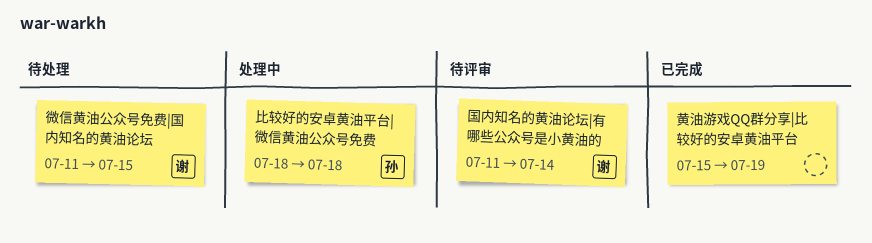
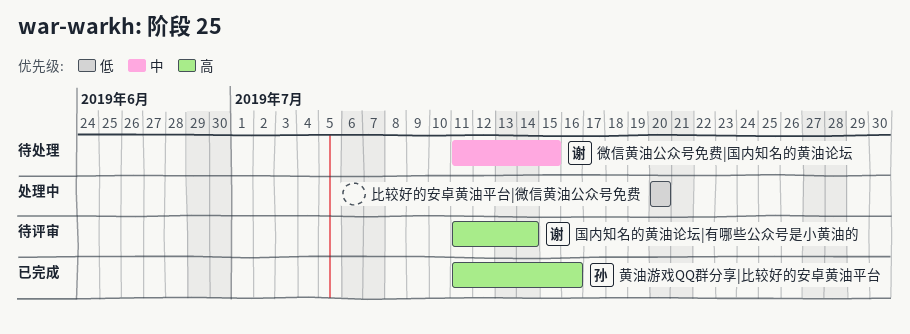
比较好的安卓黄油平台|微信黄油公众号免费, owner: 孙 -> none
比较好的安卓黄油平台|微信黄油公众号免费, start: Jul 18 -> Jul 20
比较好的安卓黄油平台|微信黄油公众号免费, due: Jul 18 -> Jul 20
黄油游戏QQ群分享|比较好的安卓黄油平台, owner: none -> 孙
黄油游戏QQ群分享|比较好的安卓黄油平台, start: Jul 15 -> Jul 11
黄油游戏QQ群分享|比较好的安卓黄油平台, due: Jul 19 -> Jul 16

